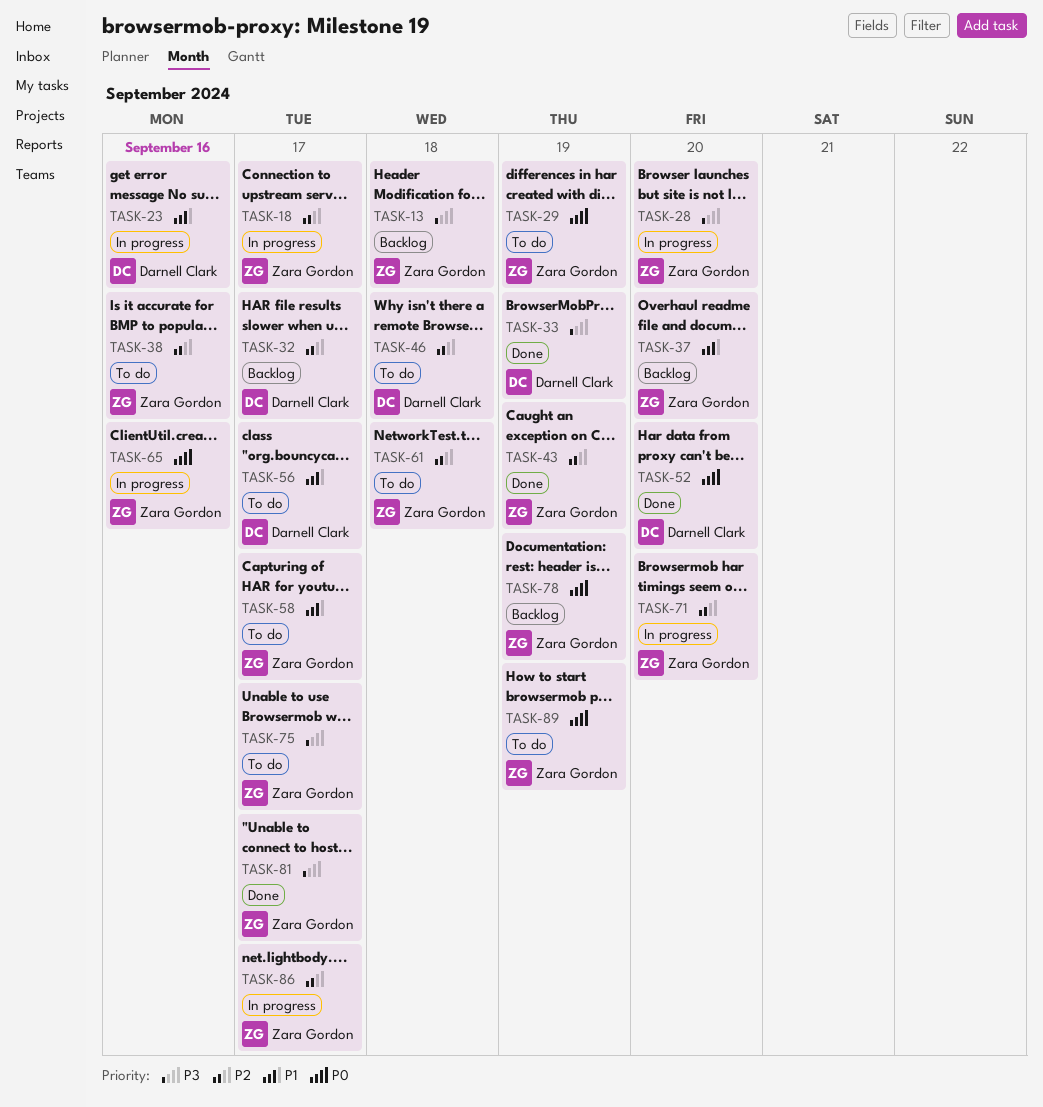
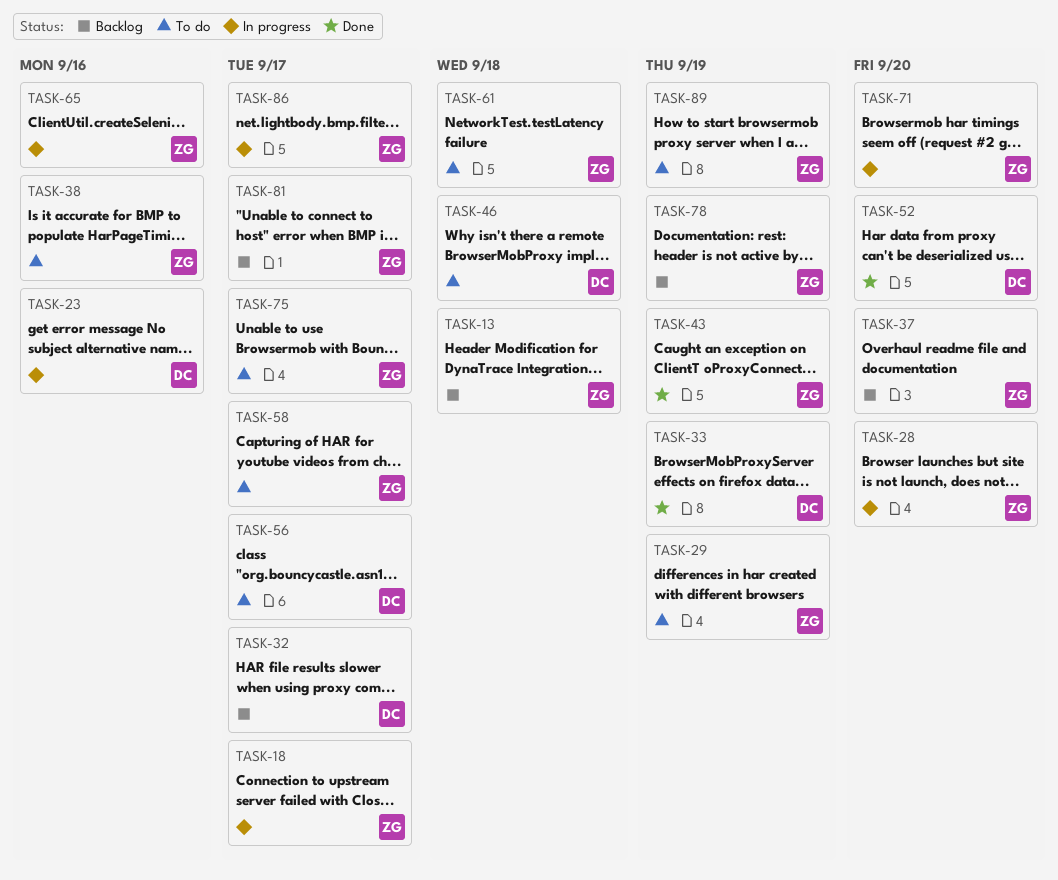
TASK-81, status: Done -> Backlog

